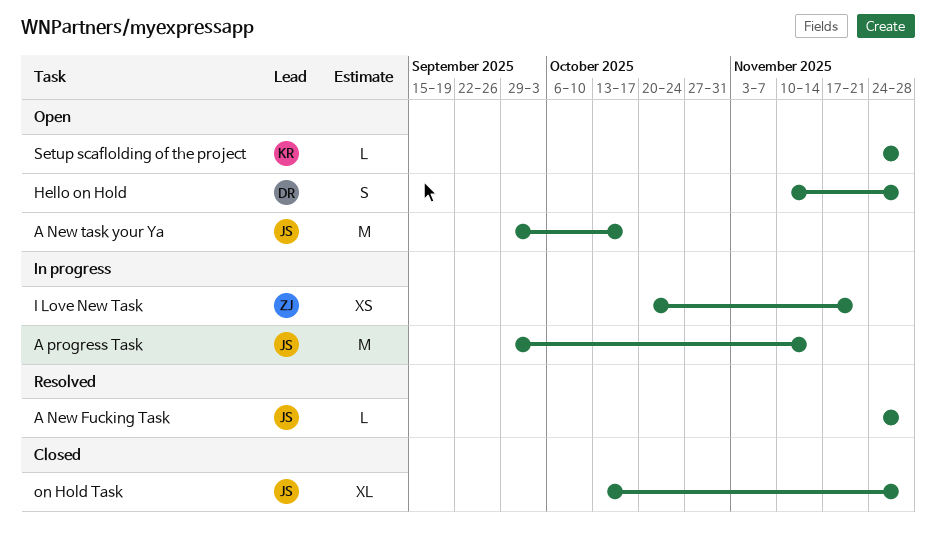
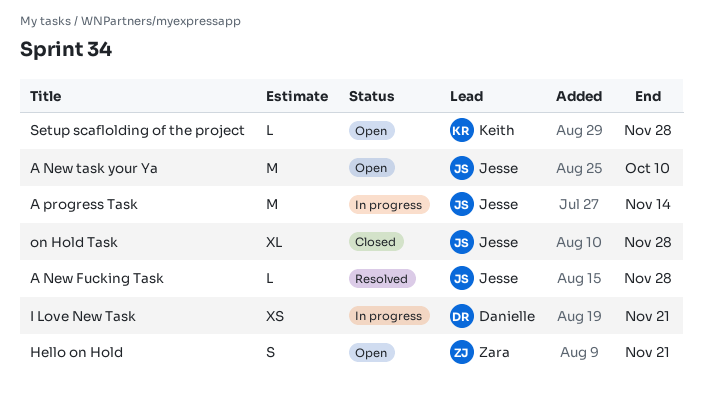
A New task your Ya, due: Oct 17 -> Oct 10
Hello on Hold, owner: Danielle -> Zara
Hello on Hold, due: Nov 28 -> Nov 21
I Love New Task, owner: Zara -> Danielle

